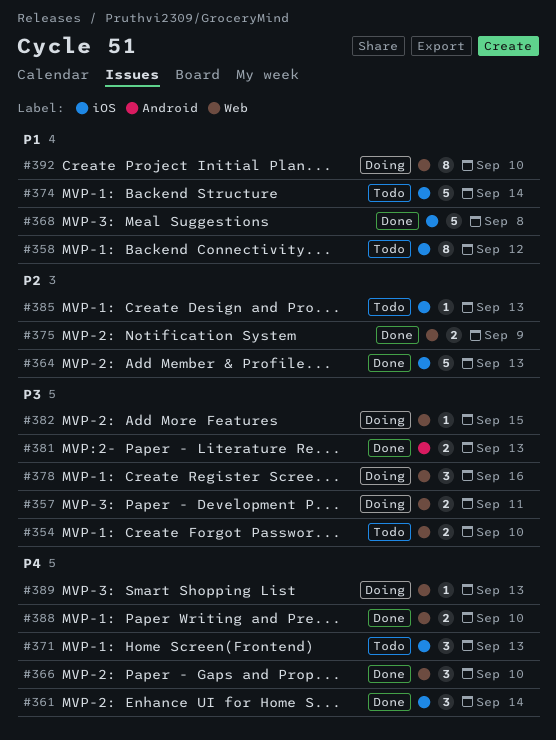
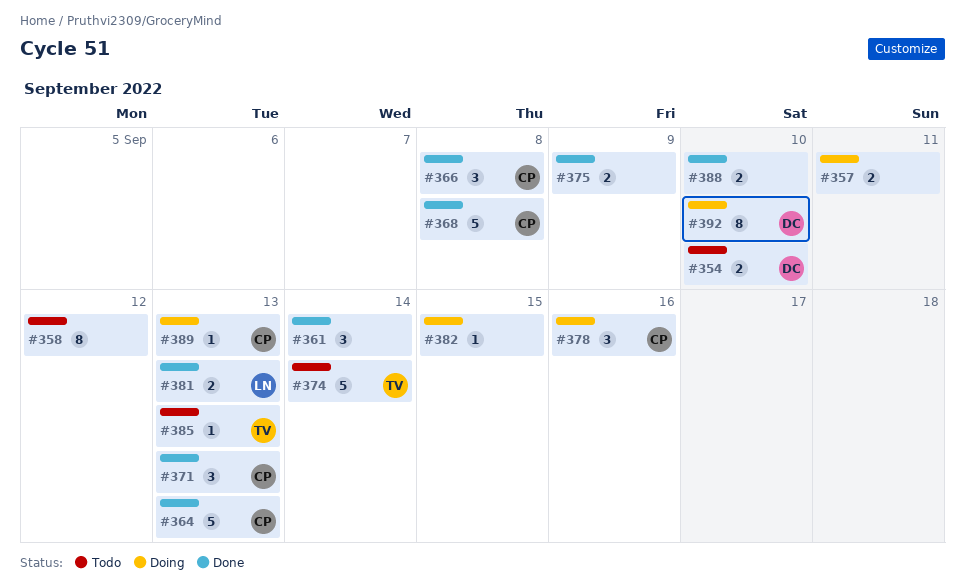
#366, due: Sep 10 -> Sep 8
#371, status: Todo -> Done

